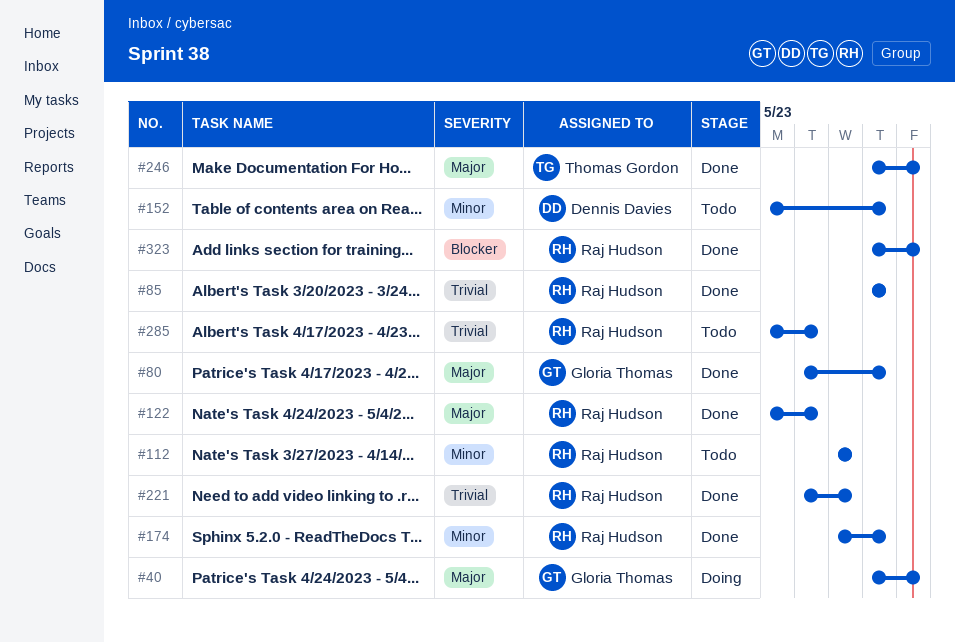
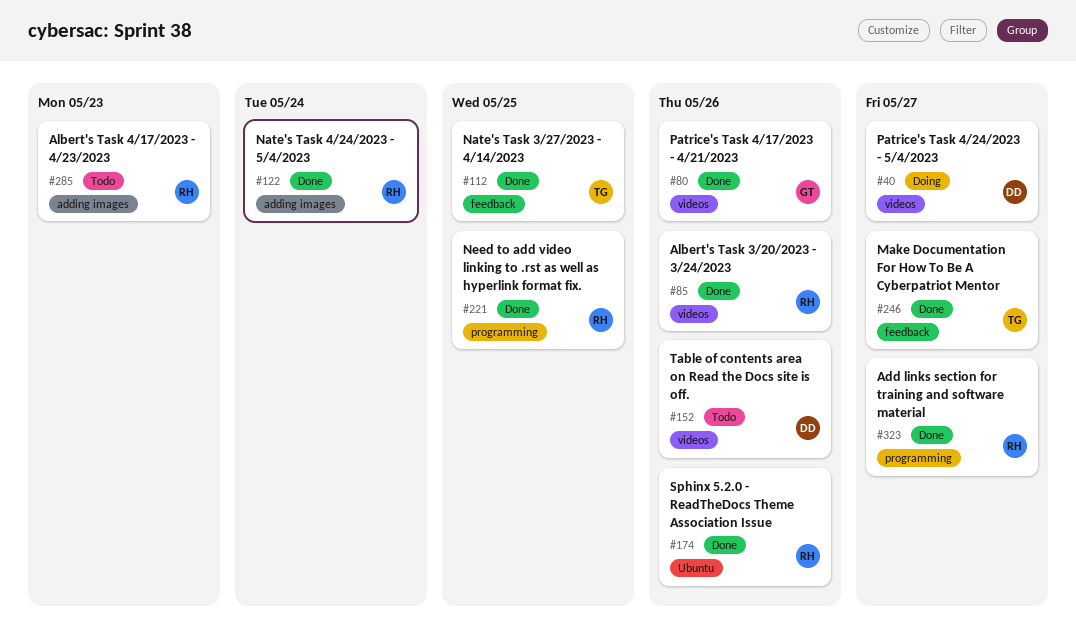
#40, owner: Gloria Thomas -> Dennis Davies
#112, status: Todo -> Done
#112, owner: Raj Hudson -> Thomas Gordon
#285, due: May 24 -> May 23

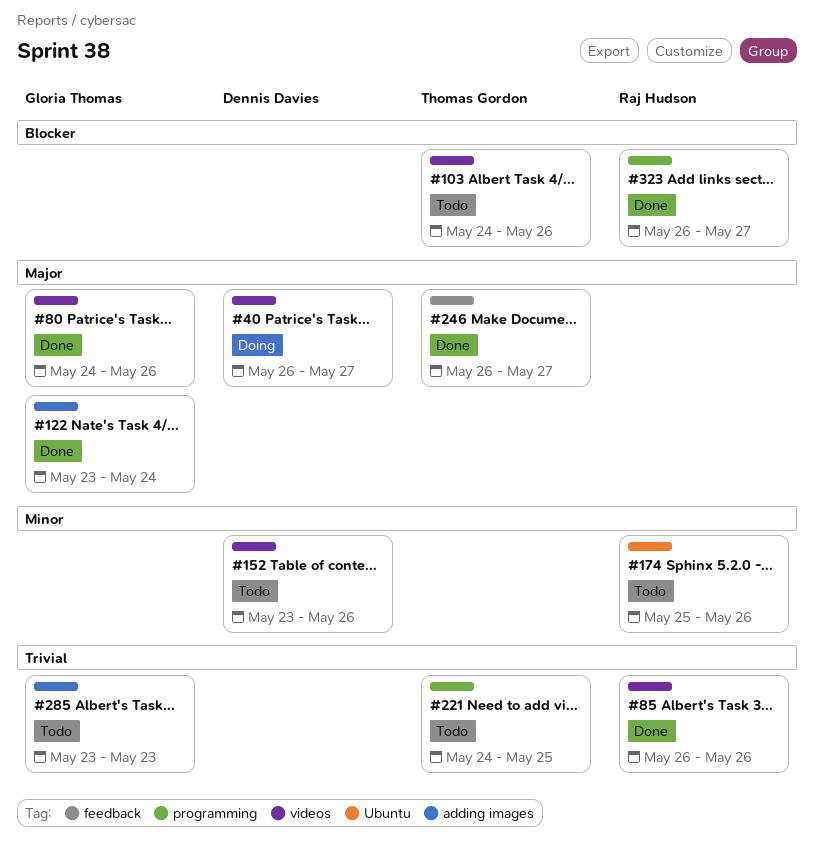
#103: none -> present
#112: present -> none
#122, owner: Raj Hudson -> Gloria Thomas
#174, status: Done -> Todo
#221, status: Done -> Todo
#221, owner: Raj Hudson -> Thomas Gordon
#285, owner: Raj Hudson -> Gloria Thomas

